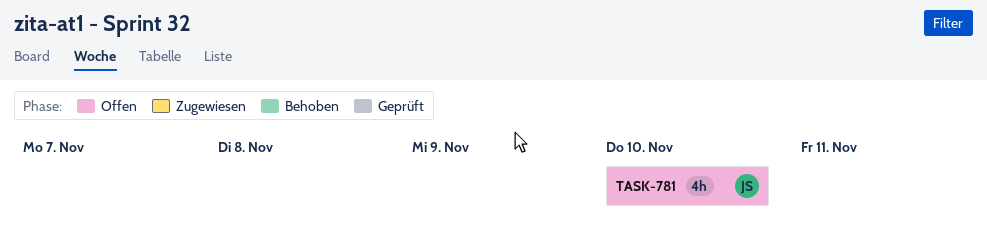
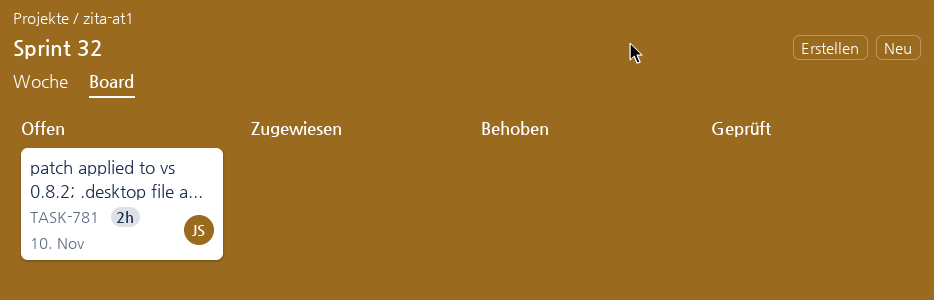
TASK-781, estimate: 4h -> 2h

